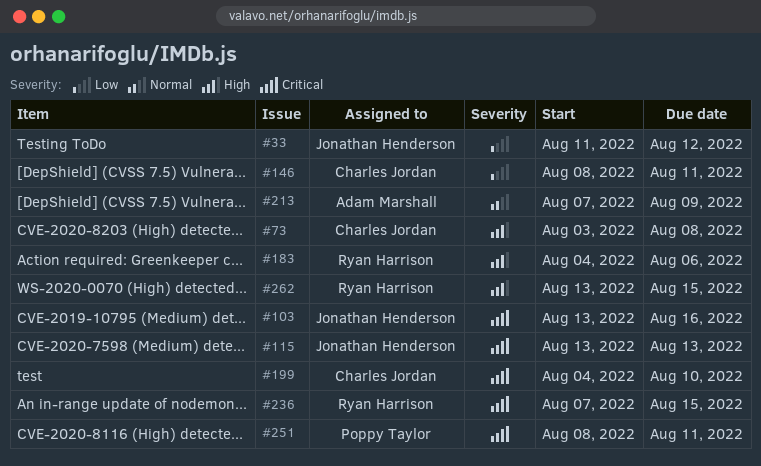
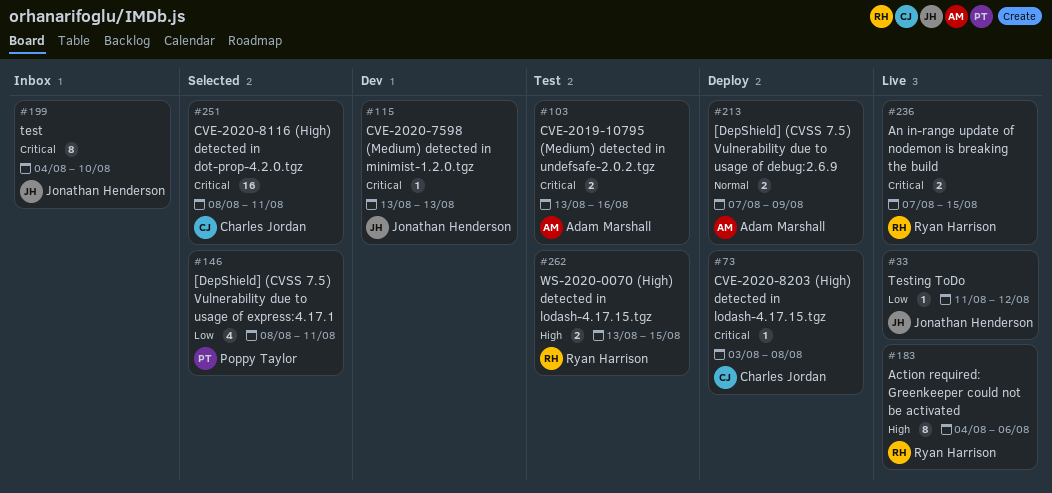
#73, priority: High -> Critical
#103, owner: Jonathan Henderson -> Adam Marshall
#146, owner: Charles Jordan -> Poppy Taylor
#199, owner: Charles Jordan -> Jonathan Henderson
#251, owner: Poppy Taylor -> Charles Jordan

